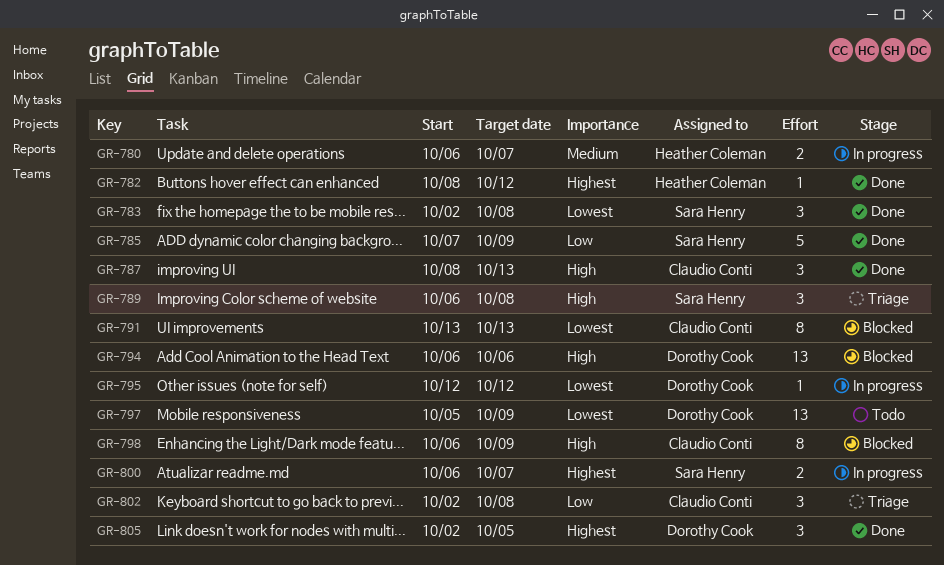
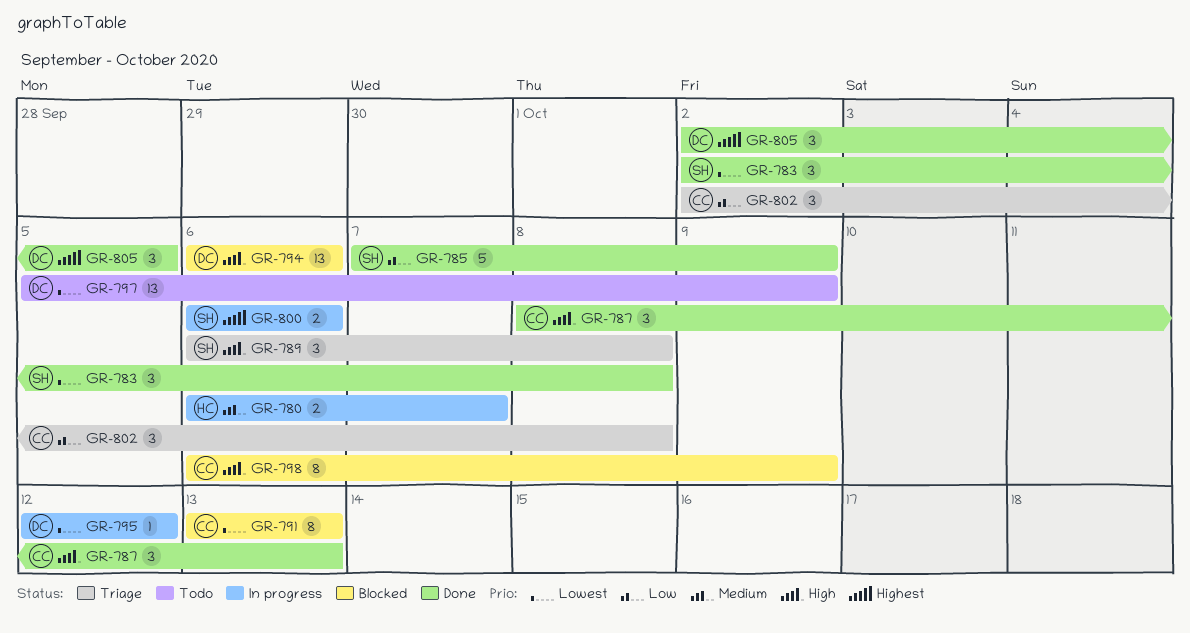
GR-782: present -> none
GR-800, due: Oct 7 -> Oct 6

